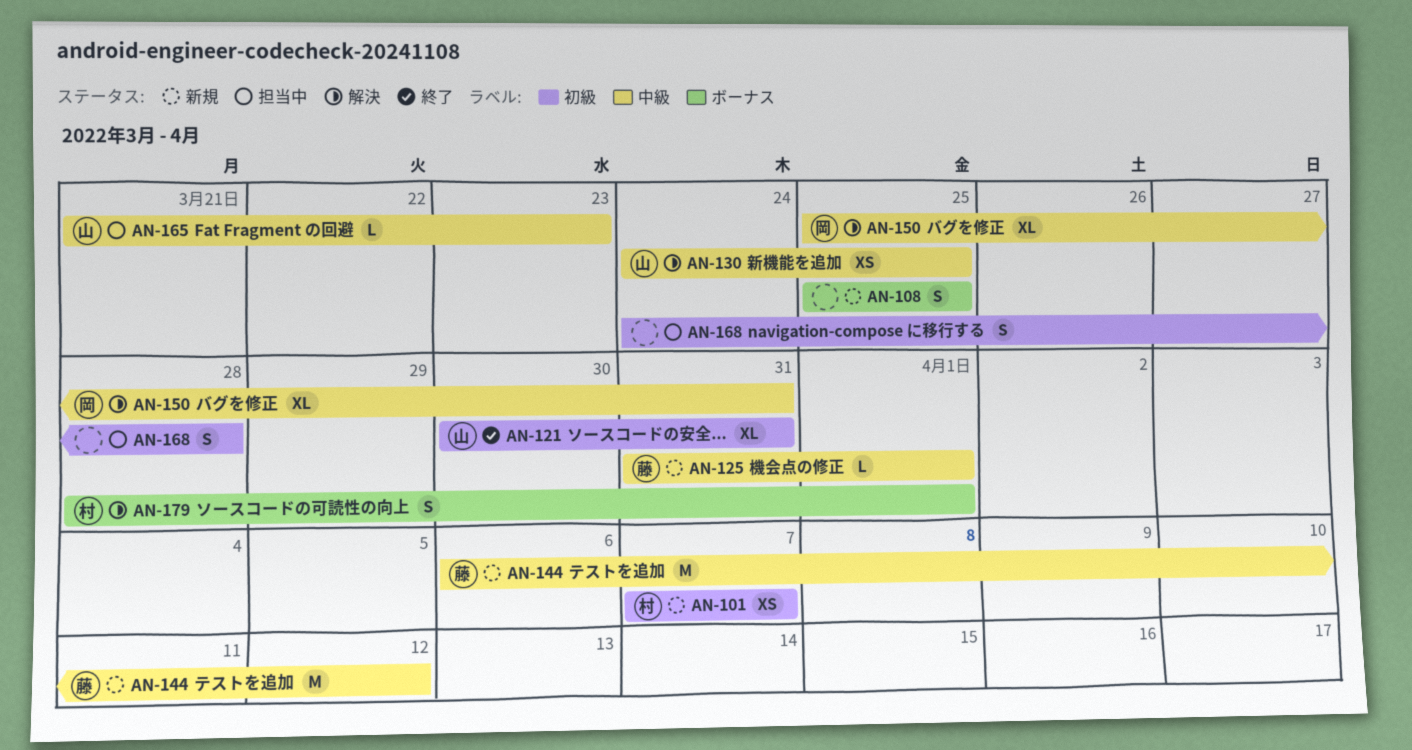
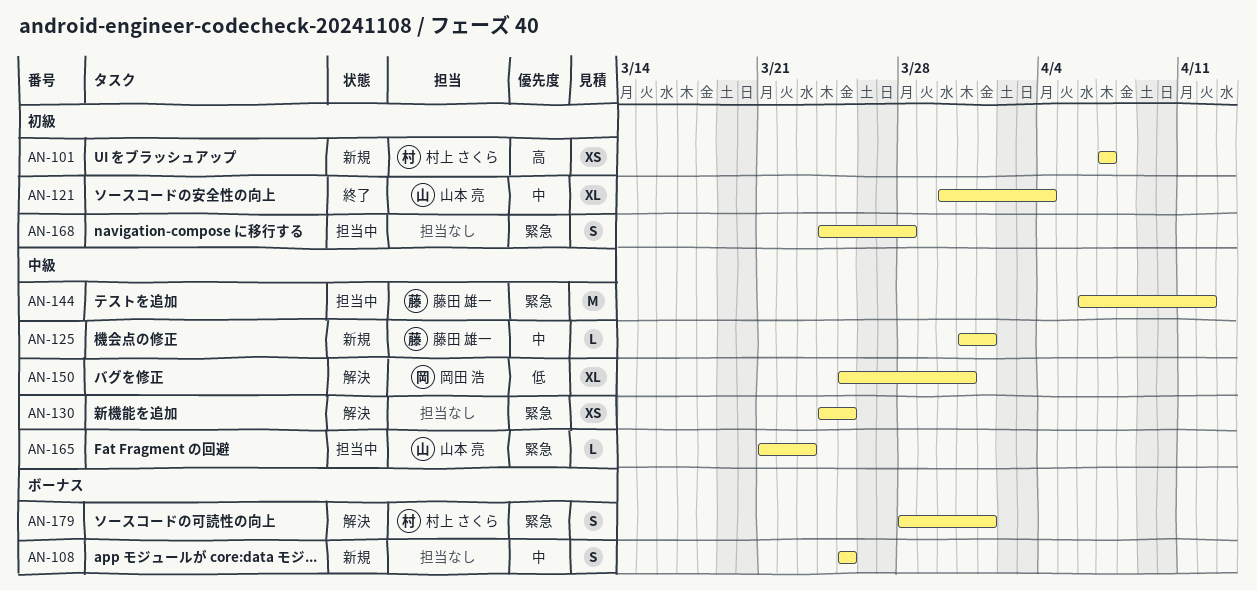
AN-121, due: Mar 31 -> Apr 4
AN-130, owner: 山本 亮 -> none
AN-144, status: 新規 -> 担当中

